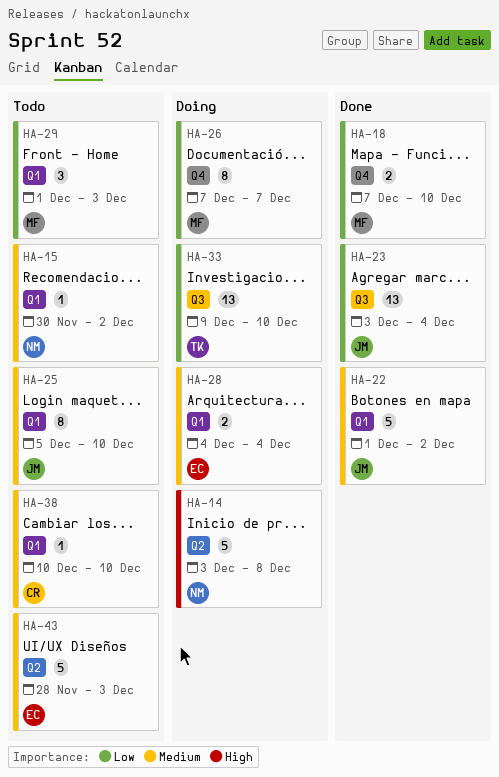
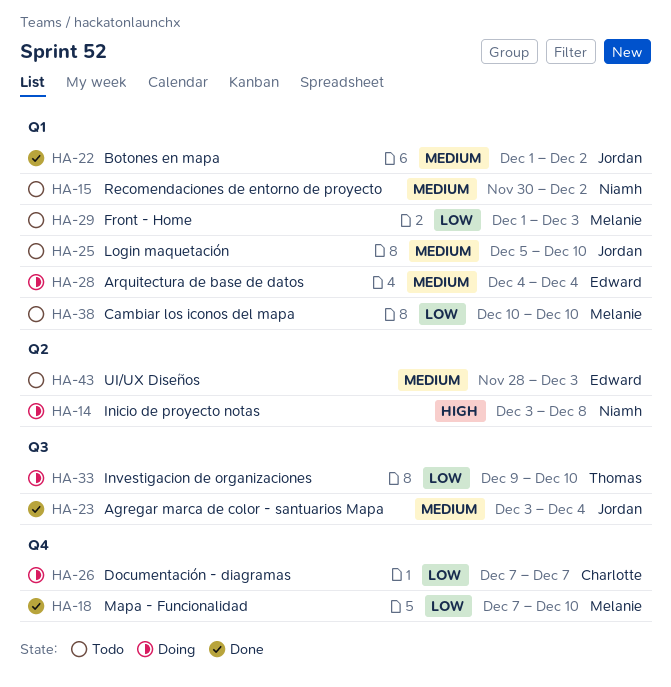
HA-23, priority: Low -> Medium
HA-26, owner: Melanie -> Charlotte
HA-38, owner: Charlotte -> Melanie
HA-38, priority: Medium -> Low

